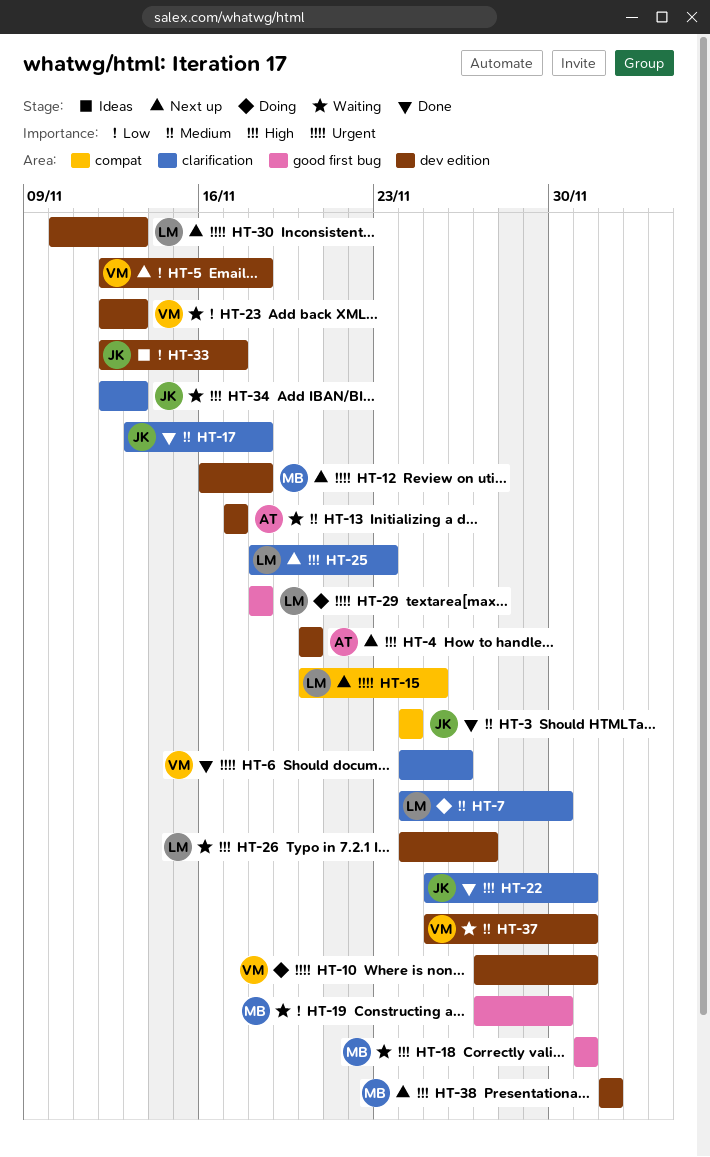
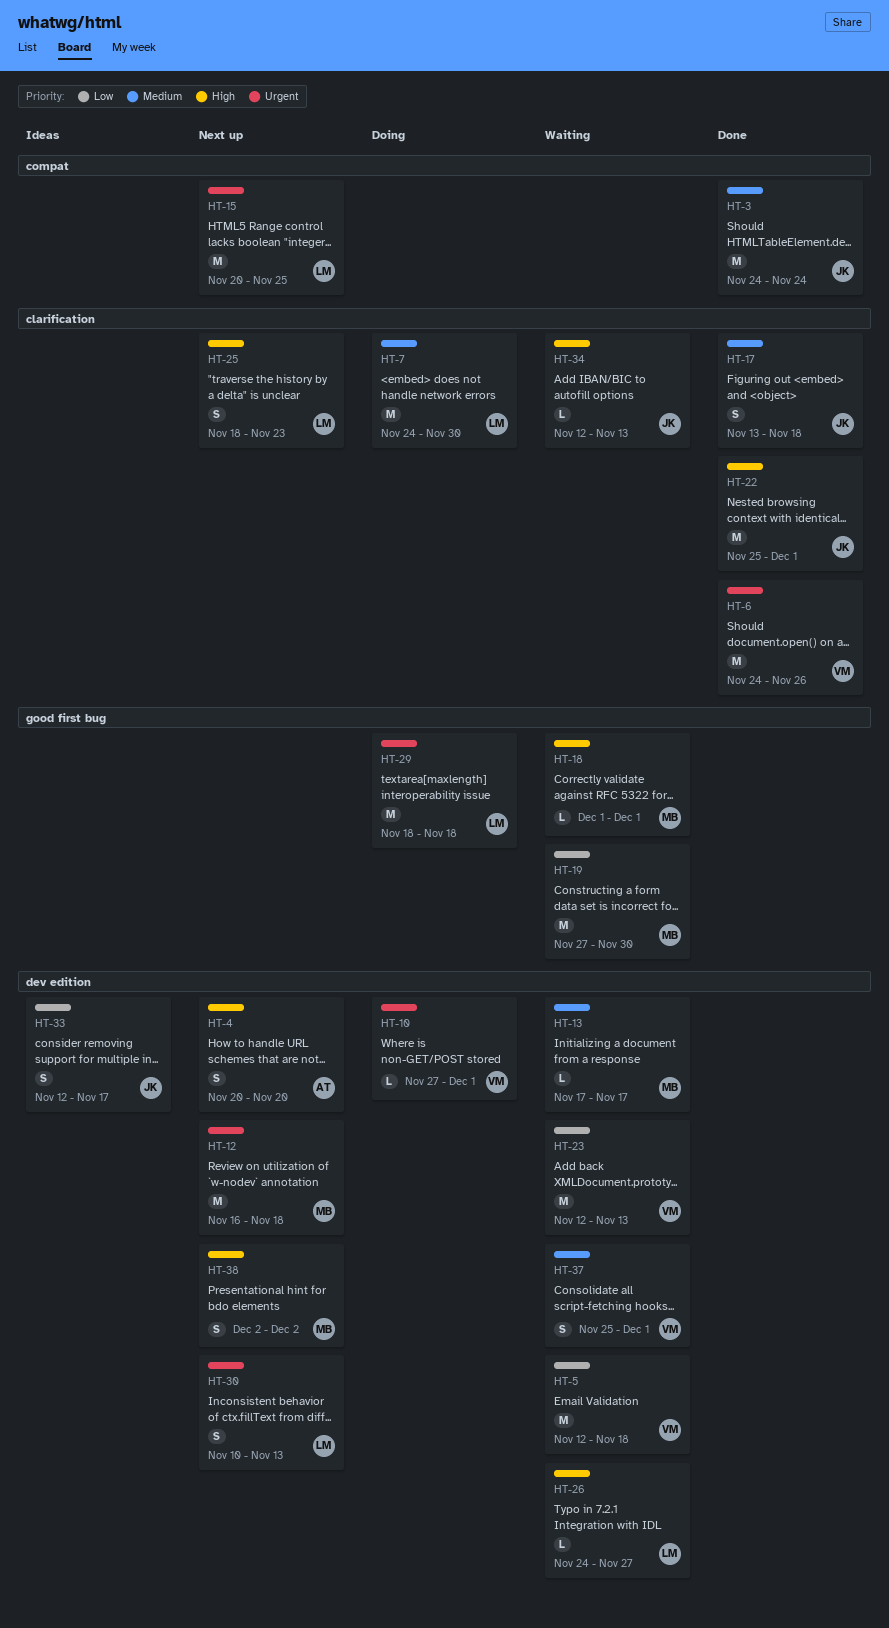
HT-5, status: Next up -> Waiting
HT-13, owner: AT -> MB

